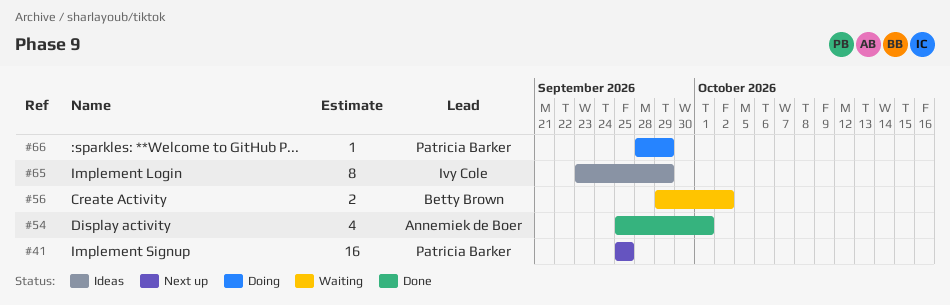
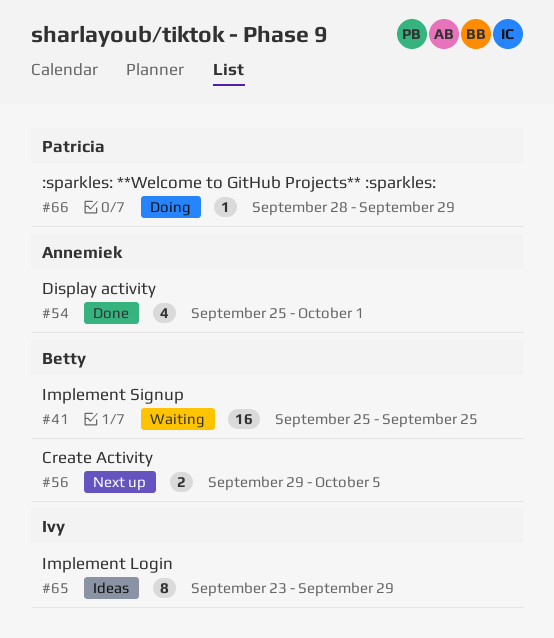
#41, status: Next up -> Waiting
#41, owner: Patricia Barker -> Betty Brown
#56, status: Waiting -> Next up
#56, due: Oct 2 -> Oct 5

